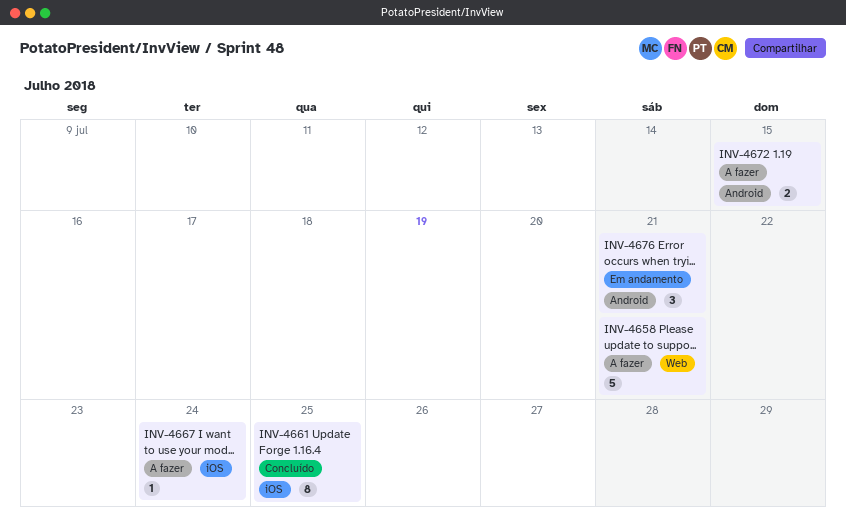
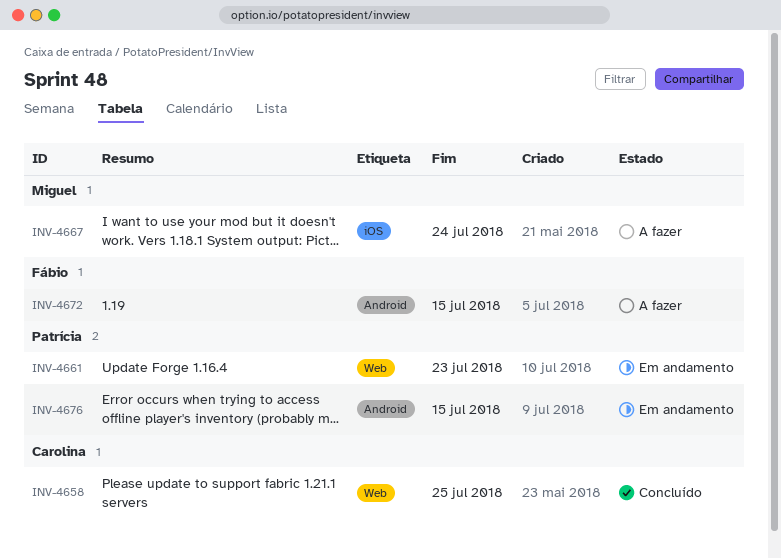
INV-4658, status: A fazer -> Concluído
INV-4658, due: Jul 21 -> Jul 25
INV-4661, status: Concluído -> Em andamento
INV-4661, label: iOS -> Web
INV-4661, due: Jul 25 -> Jul 23
INV-4676, due: Jul 21 -> Jul 15

